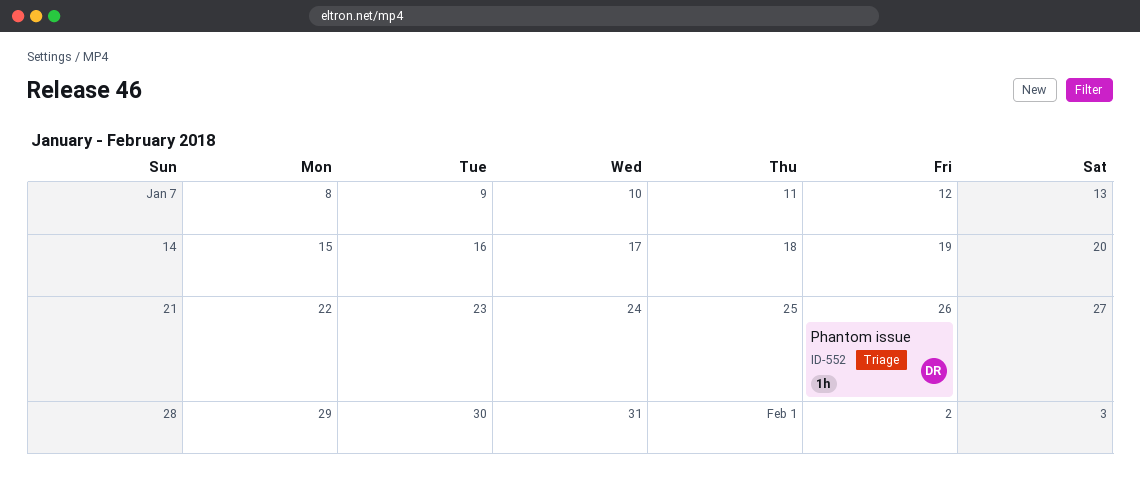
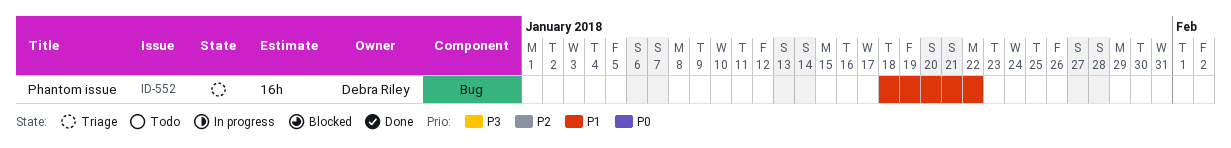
ID-552, estimate: 1h -> 16h
ID-552, due: Jan 26 -> Jan 22

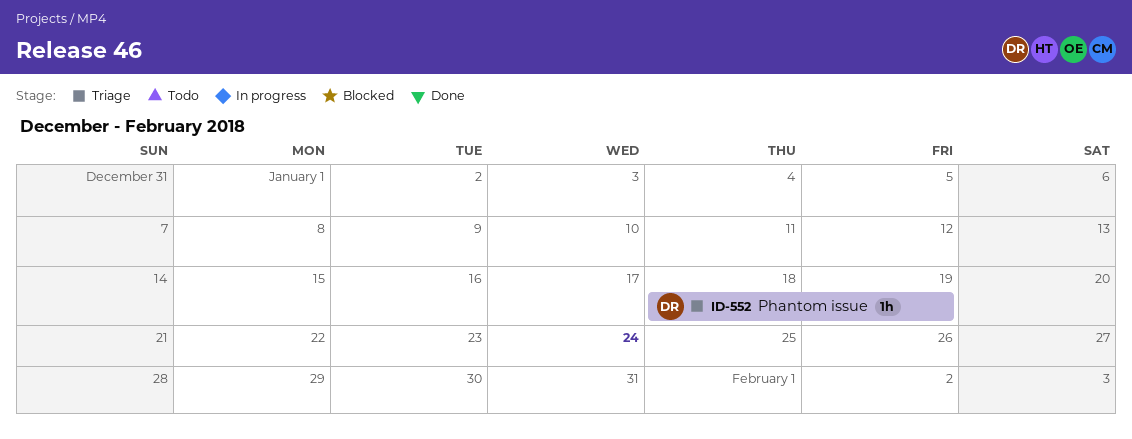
ID-552, estimate: 16h -> 1h
ID-552, due: Jan 22 -> Jan 19

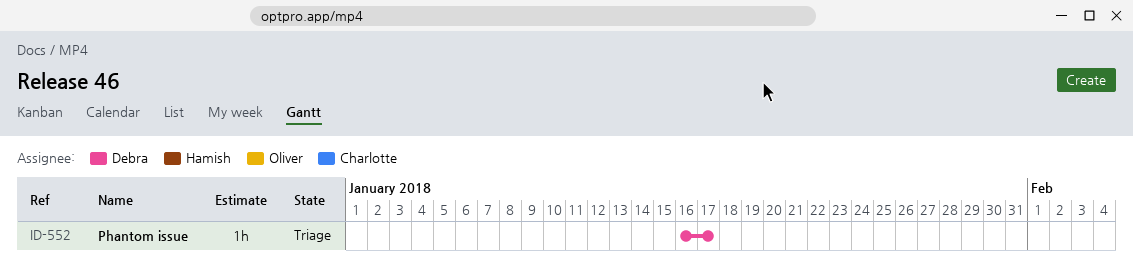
ID-552, start: Jan 18 -> Jan 16
ID-552, due: Jan 19 -> Jan 17

